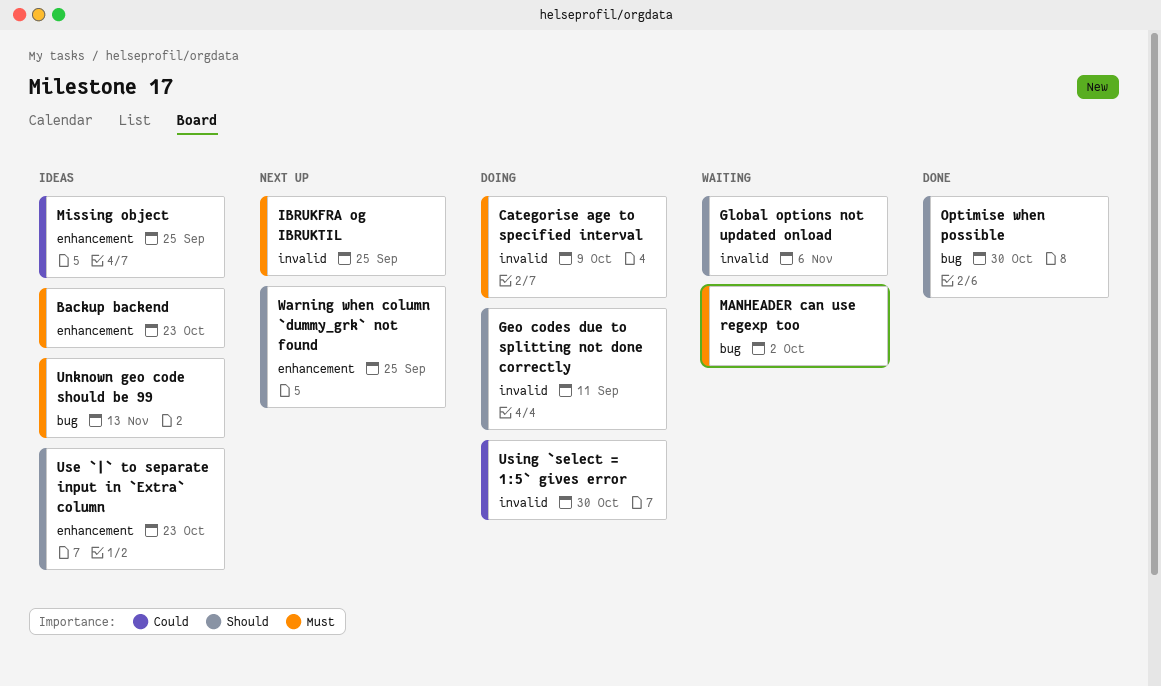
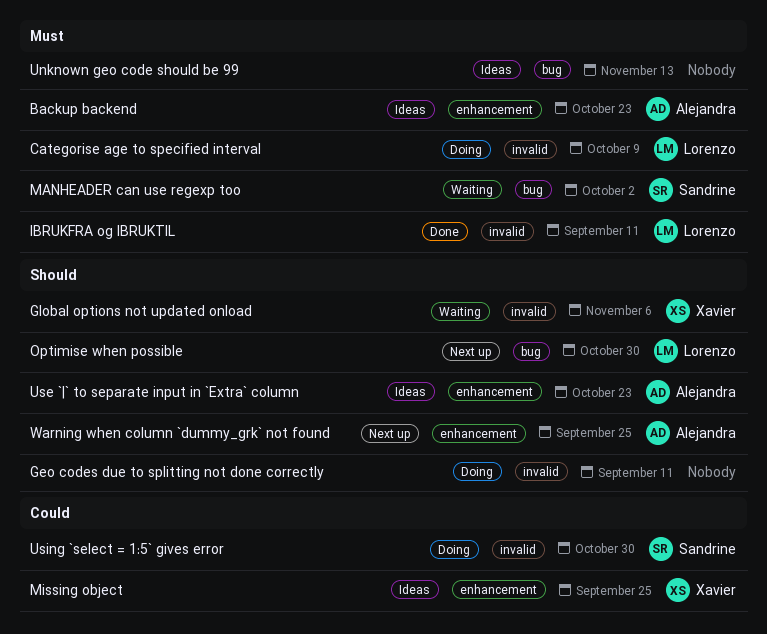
IBRUKFRA og IBRUKTIL, status: Next up -> Done
IBRUKFRA og IBRUKTIL, due: Sep 25 -> Sep 11
Optimise when possible, status: Done -> Next up

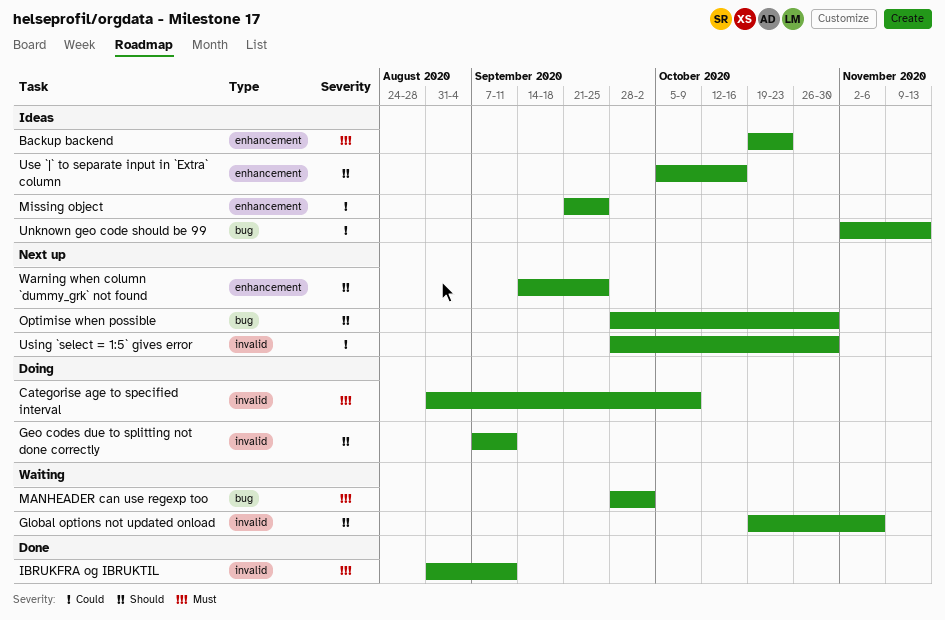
Unknown geo code should be 99, priority: Must -> Could
Use `|` to separate input in `Extra` column, due: Oct 23 -> Oct 16
Using `select = 1:5` gives error, status: Doing -> Next up

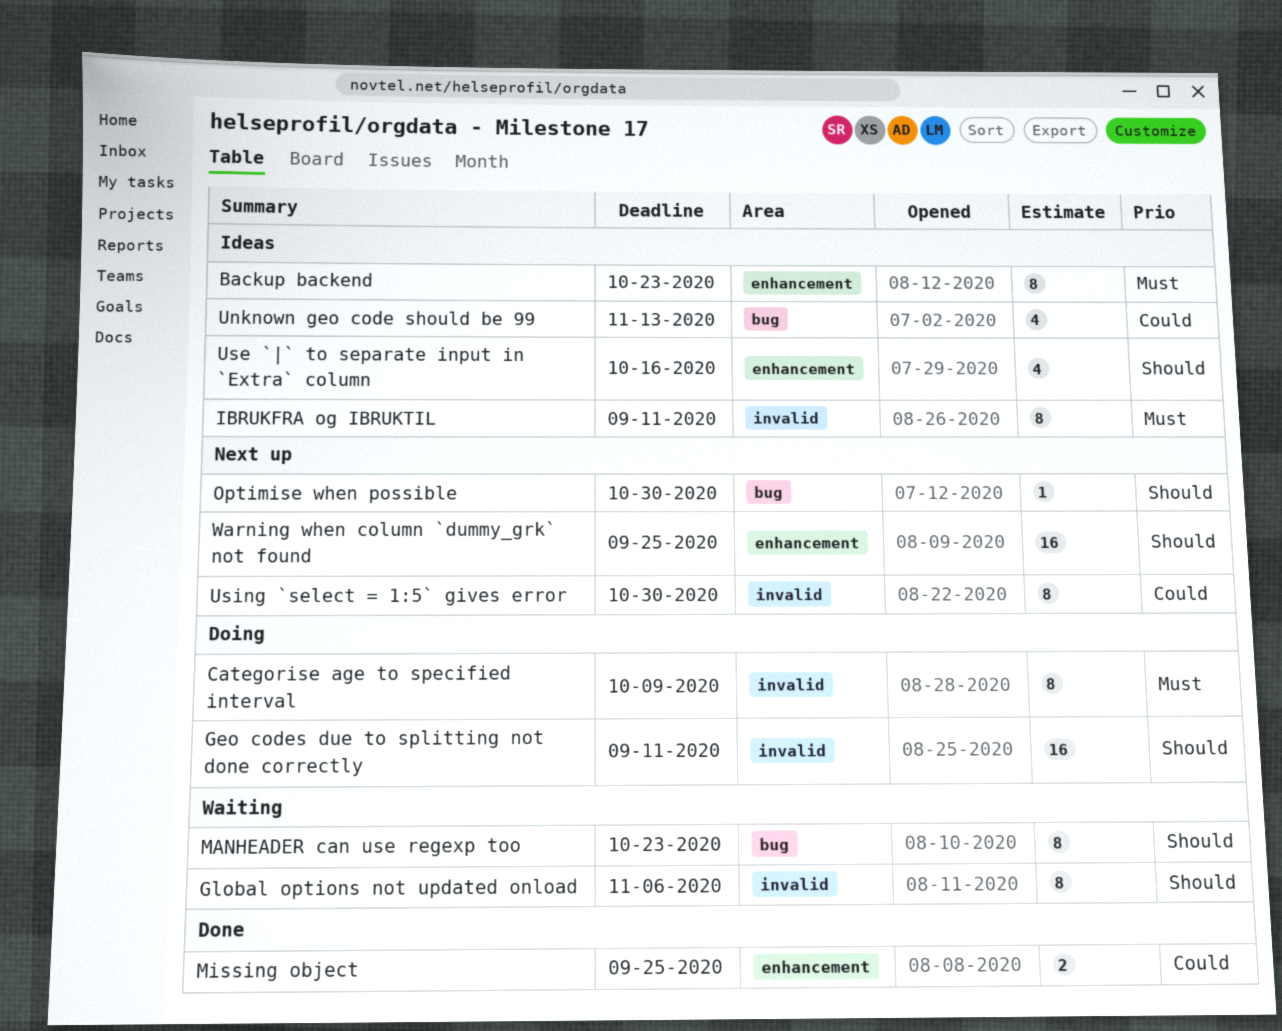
IBRUKFRA og IBRUKTIL, status: Done -> Ideas
MANHEADER can use regexp too, priority: Must -> Should
MANHEADER can use regexp too, due: Oct 2 -> Oct 23
Missing object, status: Ideas -> Done

